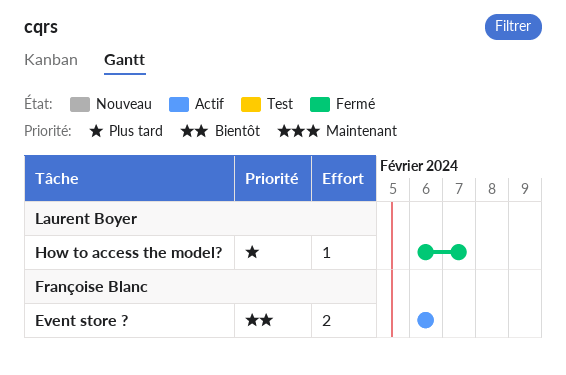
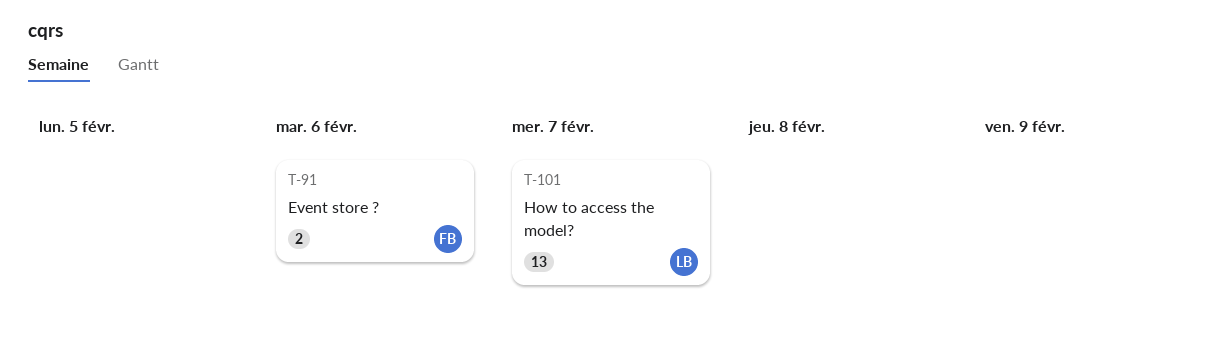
How to access the model?, estimate: 1 -> 13

